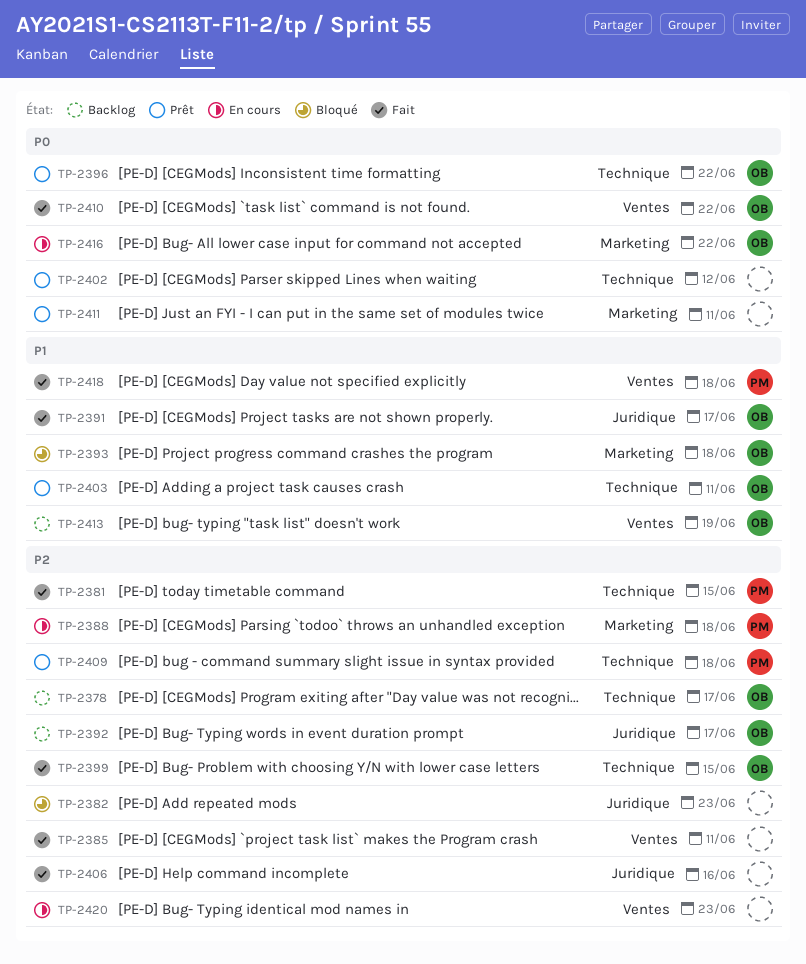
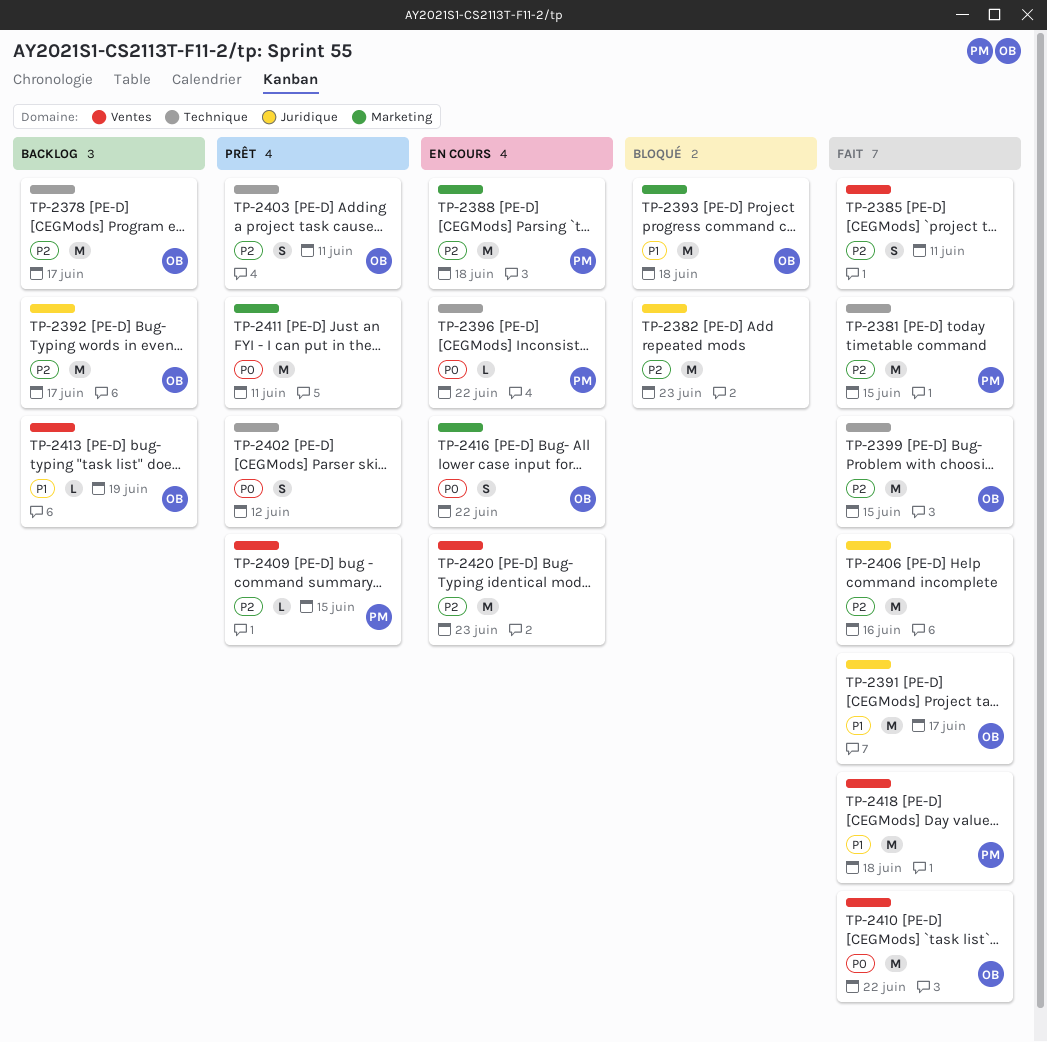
TP-2396, status: Prêt -> En cours
TP-2396, owner: OB -> PM
TP-2403, priority: P1 -> P2
TP-2409, label: Technique -> Ventes
TP-2409, due: Jun 18 -> Jun 15

